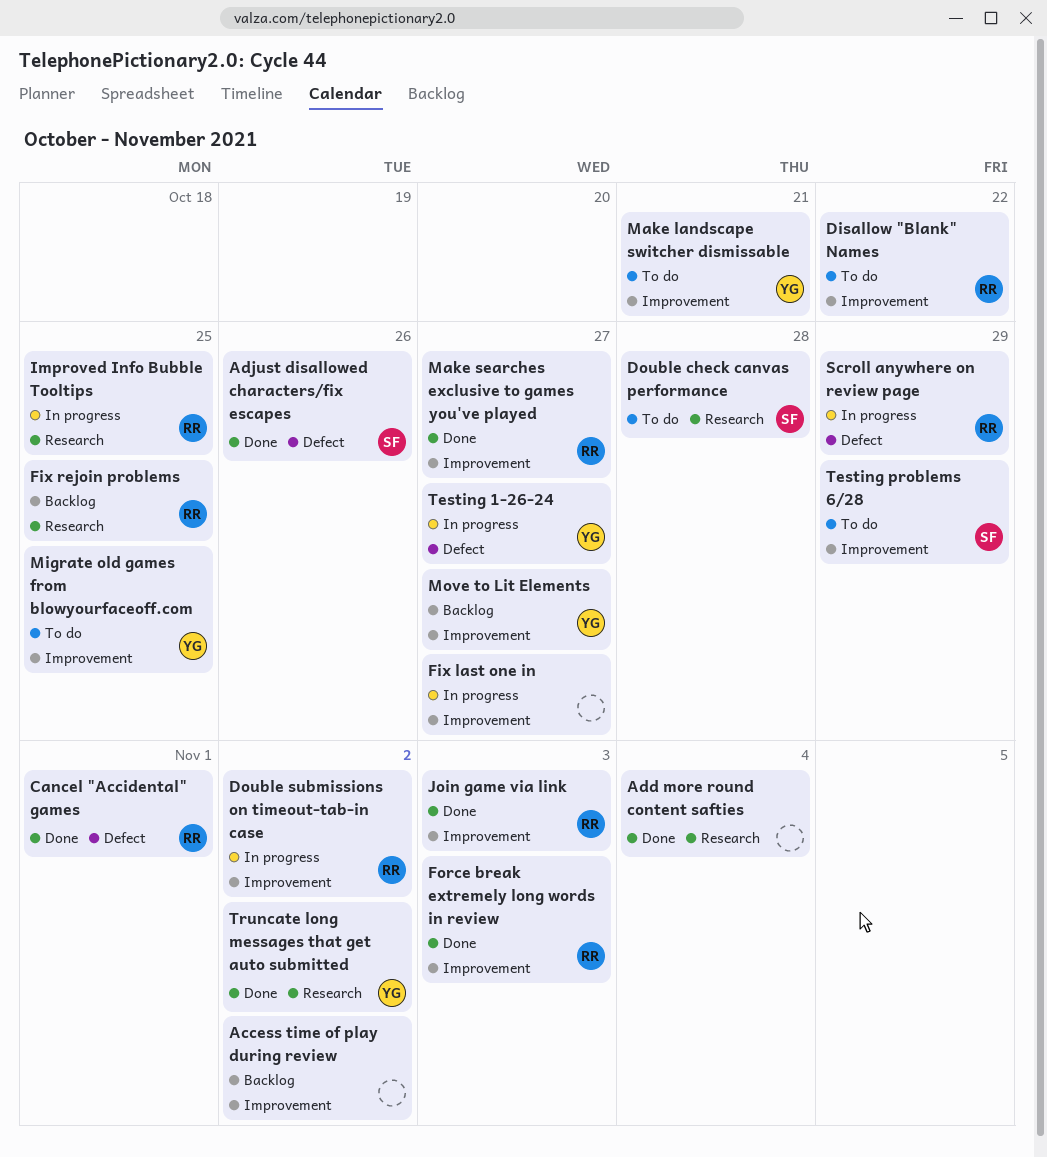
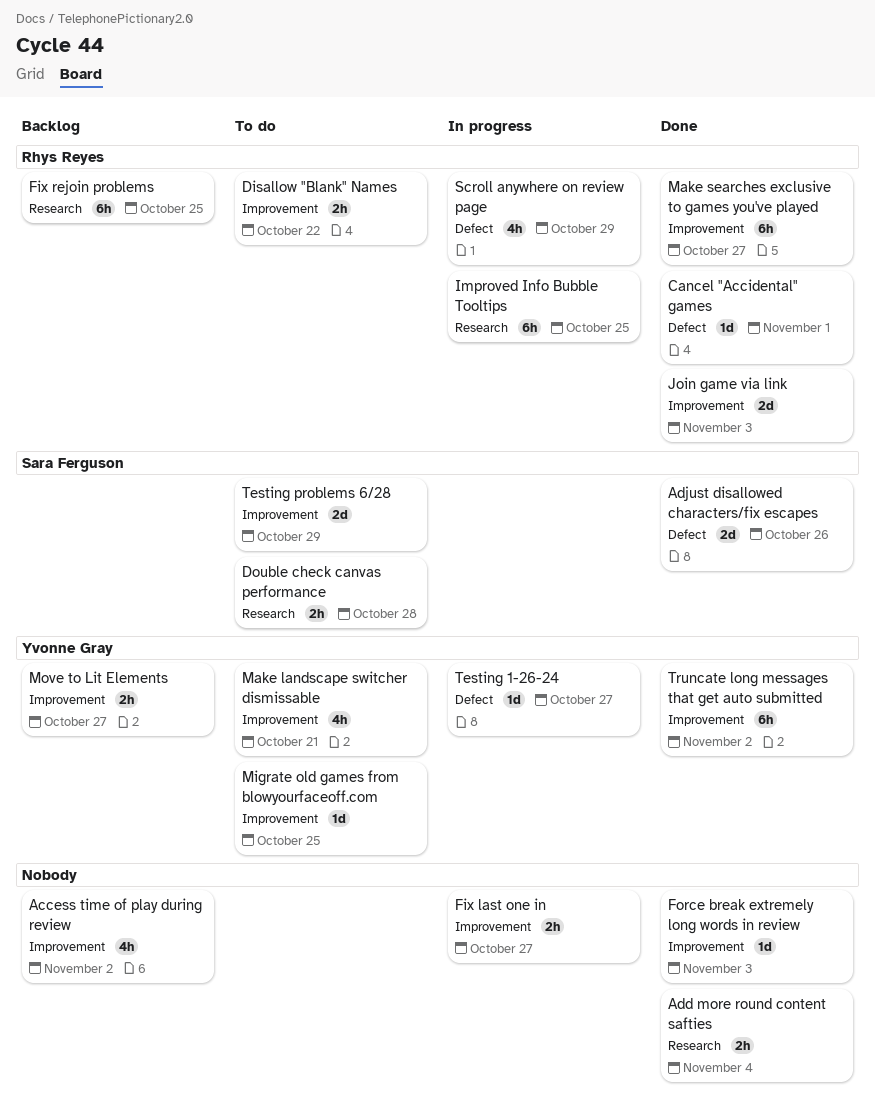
Double submissions on timeout-tab-in case: present -> none
Force break extremely long words in review, owner: Rhys Reyes -> none
Truncate long messages that get auto submitted, label: Research -> Improvement

